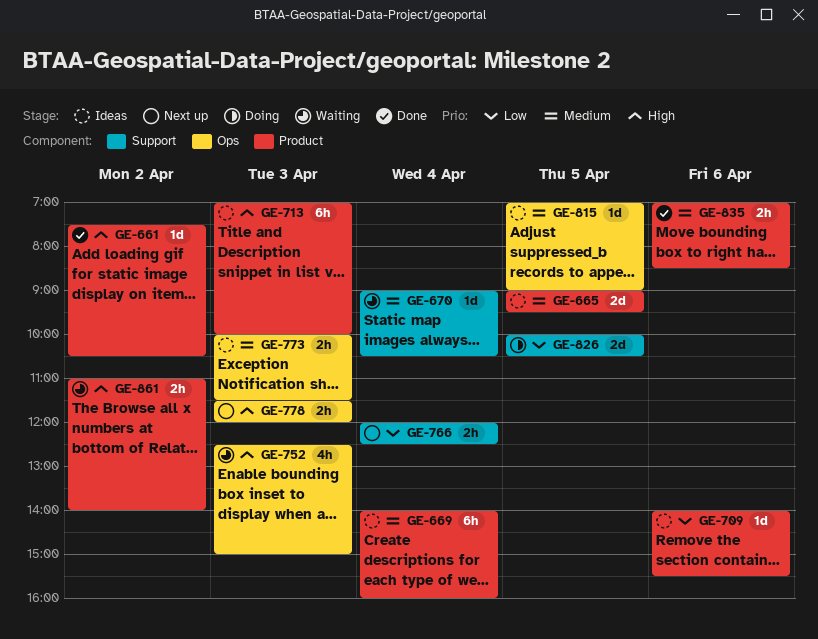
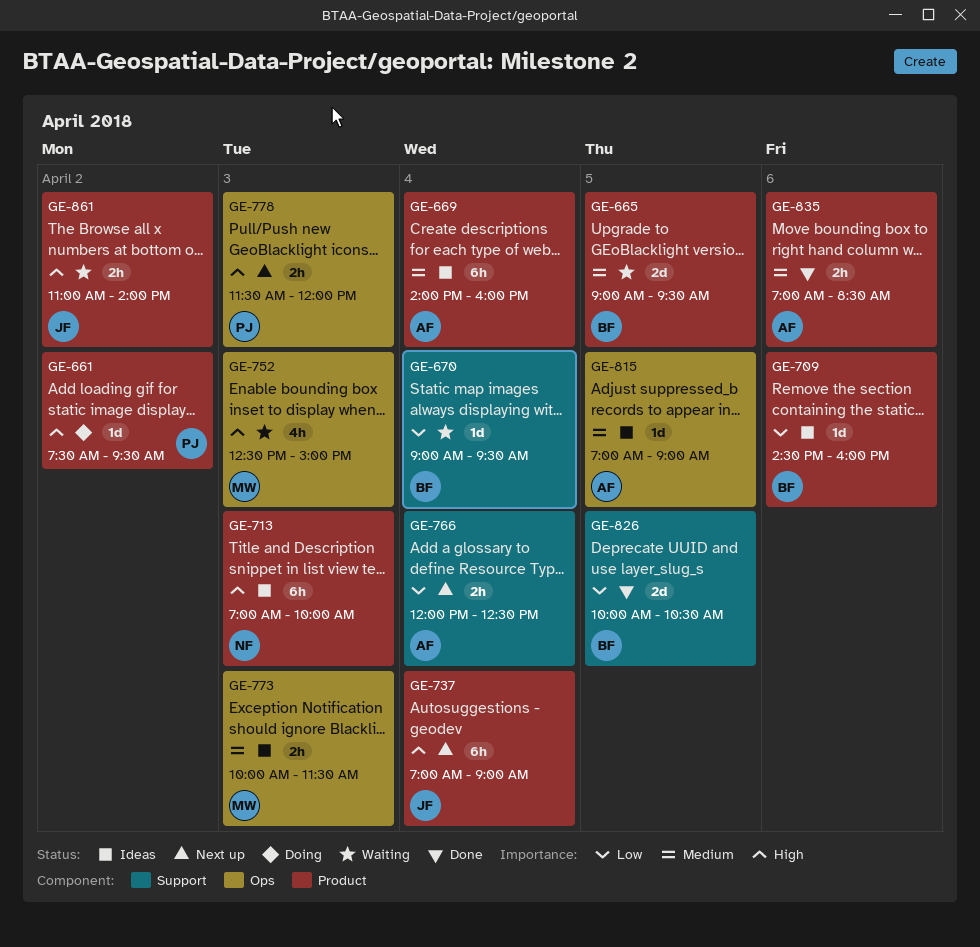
GE-661, status: Done -> Doing
GE-661, ends: 10:30 -> 09:30
GE-665, status: Ideas -> Waiting
GE-670, priority: Medium -> Low
GE-670, ends: 10:30 -> 09:30
GE-709, begins: 14:00 -> 14:30
GE-709, ends: 15:30 -> 16:00
GE-737: none -> present
GE-826, status: Doing -> Done

